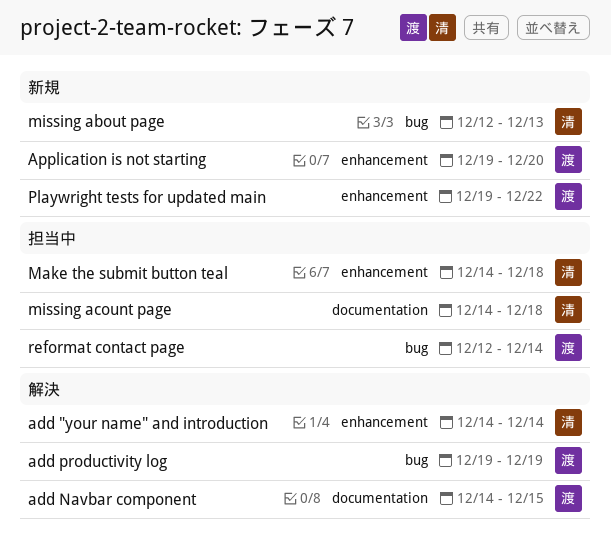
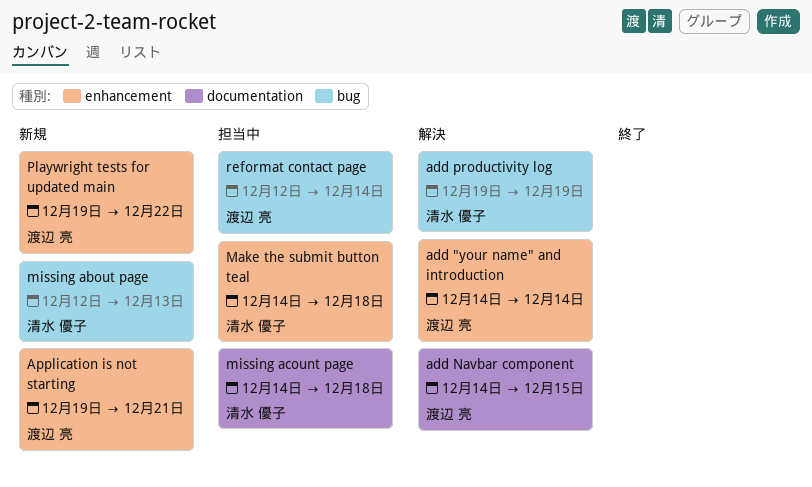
add "your name" and introduction, owner: 清水 優子 -> 渡辺 亮
add productivity log, owner: 渡辺 亮 -> 清水 優子
Application is not starting, due: Dec 20 -> Dec 21

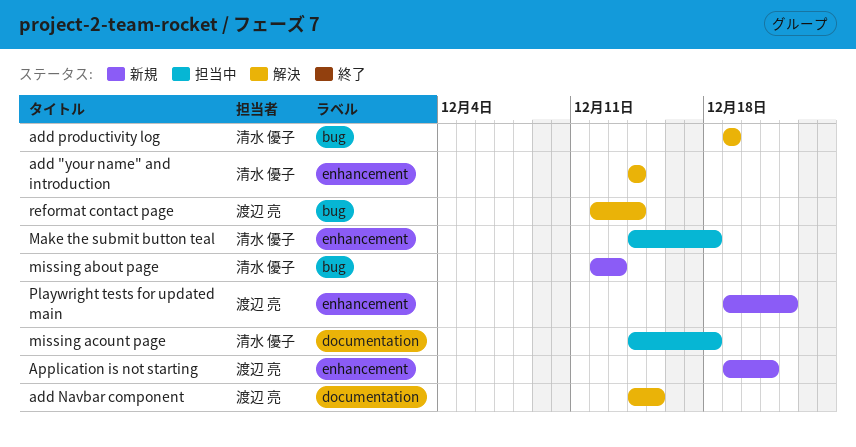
add "your name" and introduction, owner: 渡辺 亮 -> 清水 優子
reformat contact page, status: 担当中 -> 解決

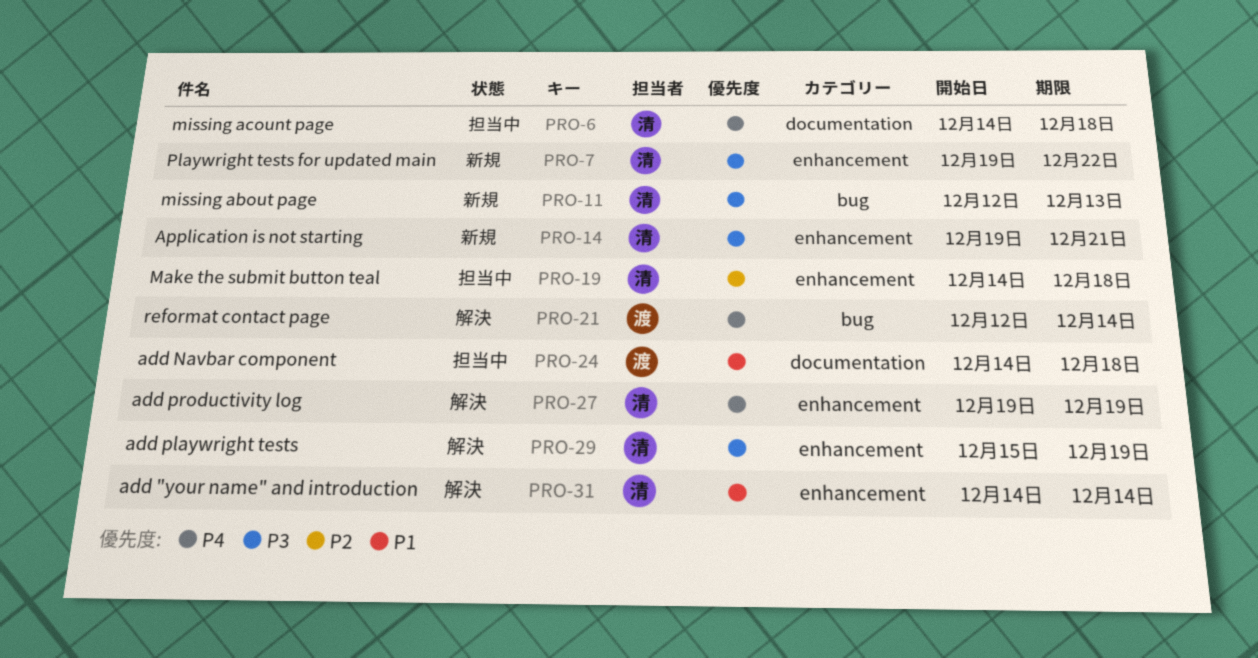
add Navbar component, status: 解決 -> 担当中
add Navbar component, due: Dec 15 -> Dec 18
add playwright tests: none -> present
add productivity log, label: bug -> enhancement
Application is not starting, owner: 渡辺 亮 -> 清水 優子
Playwright tests for updated main, owner: 渡辺 亮 -> 清水 優子

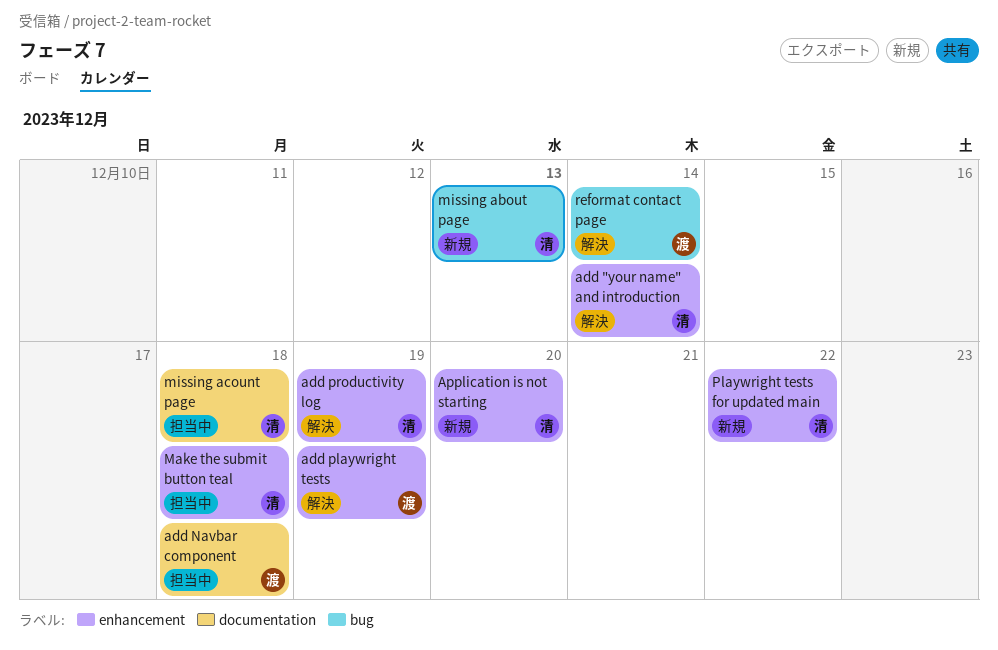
add playwright tests, owner: 清 -> 渡
Application is not starting, due: Dec 21 -> Dec 20

